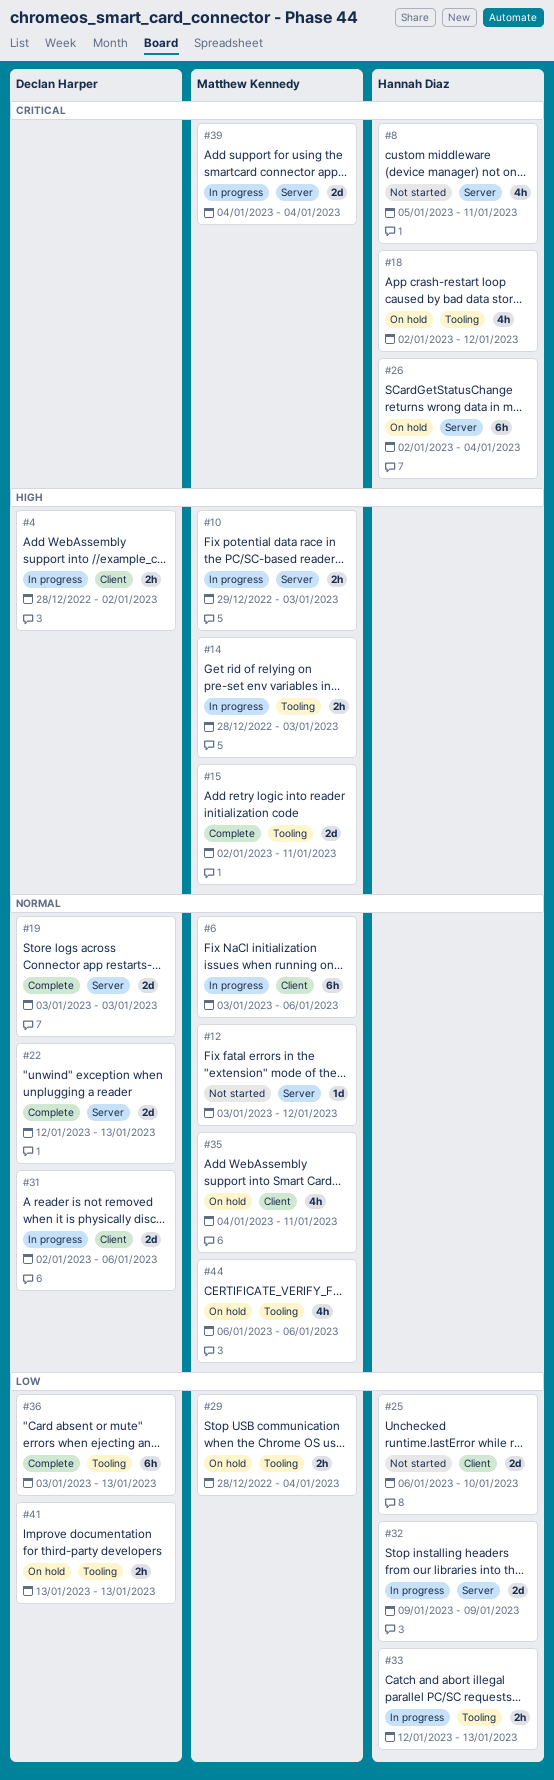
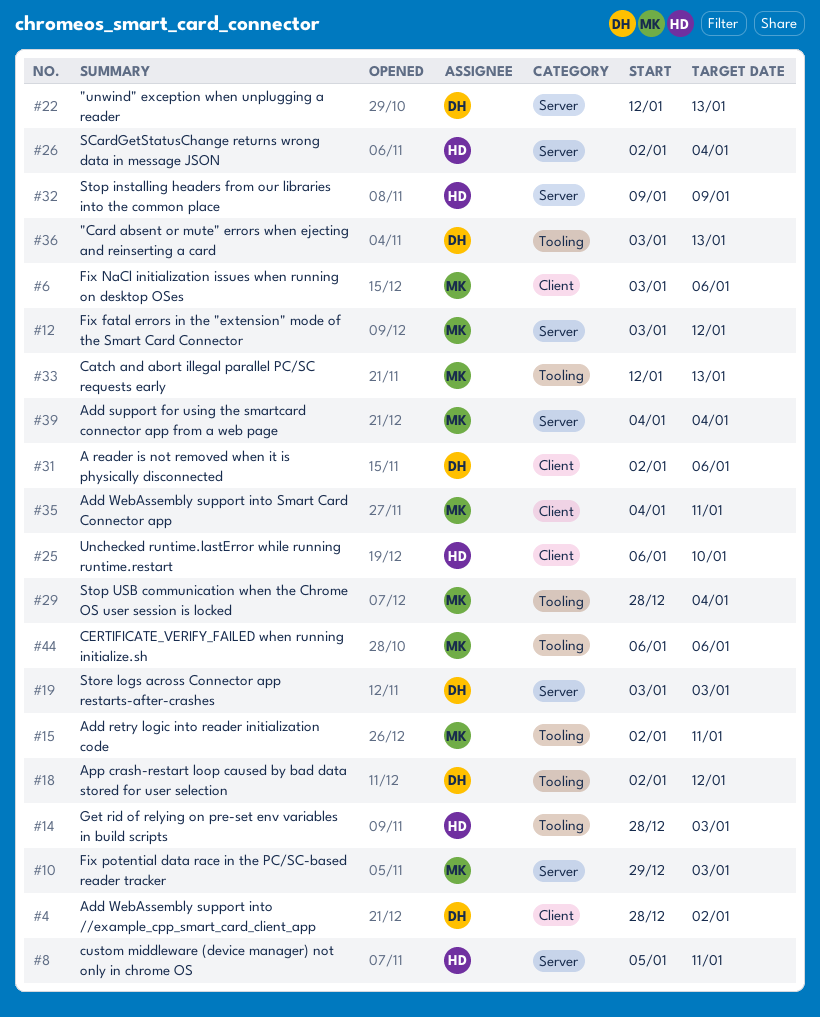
#14, owner: Matthew Kennedy -> Hannah Diaz
#18, owner: Hannah Diaz -> Declan Harper
#33, owner: Hannah Diaz -> Matthew Kennedy
#41: present -> none

